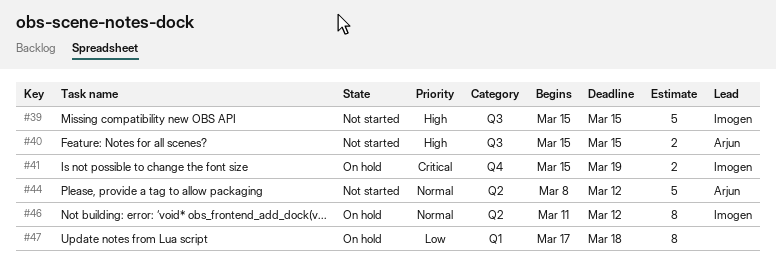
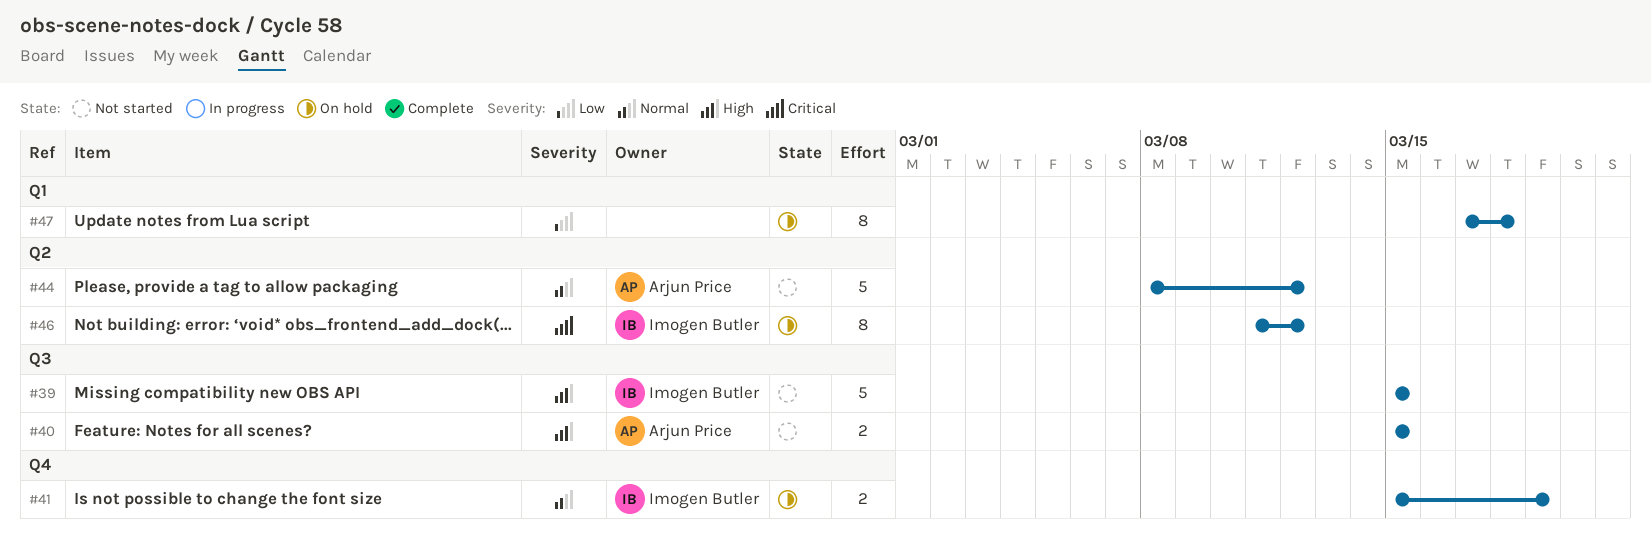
#41, priority: Critical -> Normal
#46, priority: Normal -> Critical

